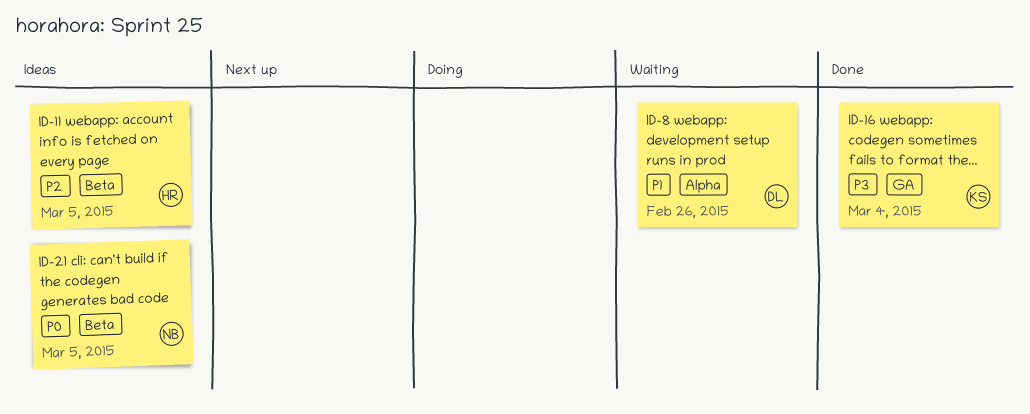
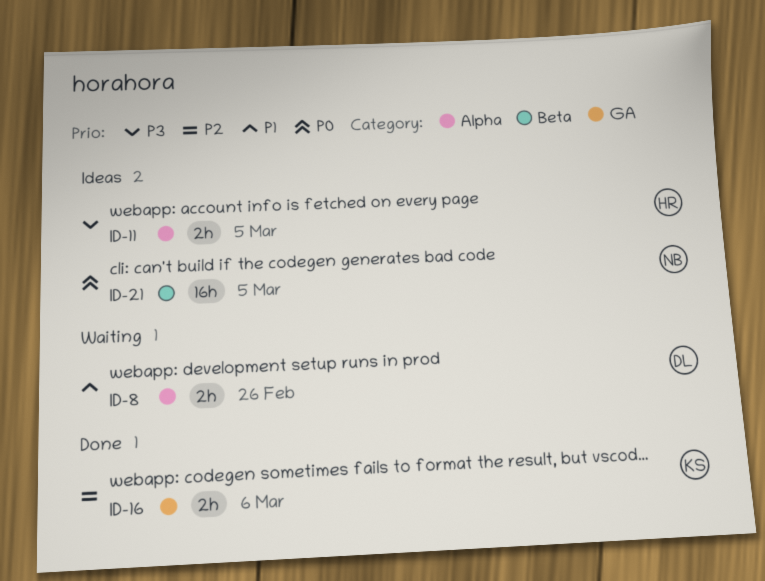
ID-11, priority: P2 -> P3
ID-11, label: Beta -> Alpha
ID-16, priority: P3 -> P2
ID-16, due: Mar 4 -> Mar 6

